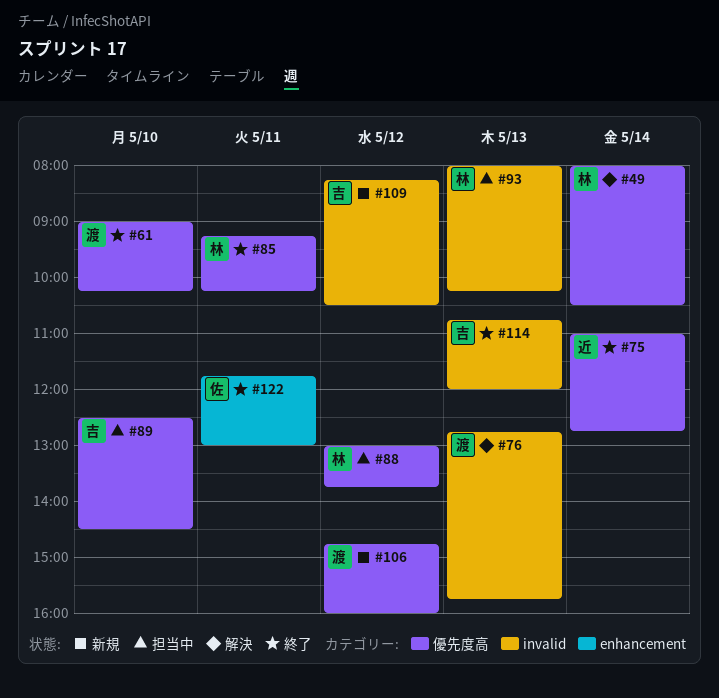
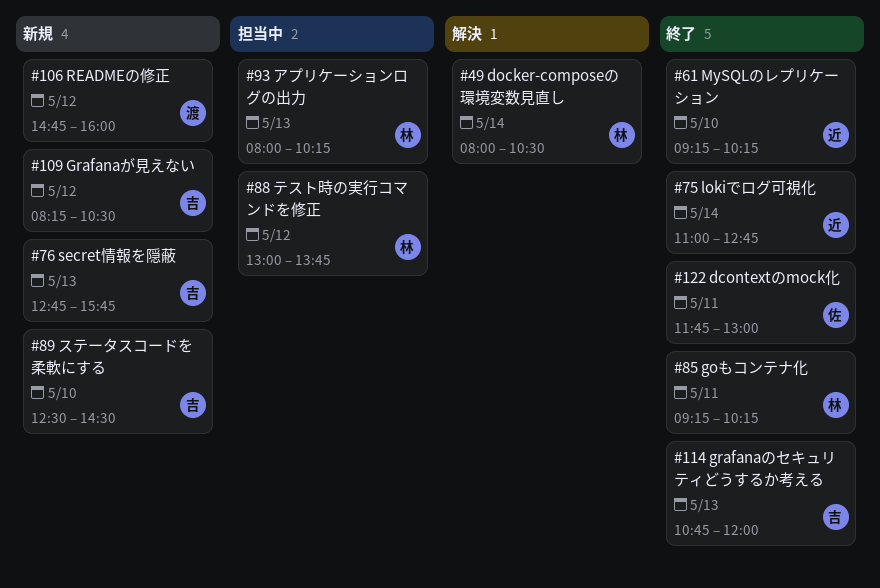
#61, owner: 渡 -> 近
#61, begins: 09:00 -> 09:15
#76, status: 解決 -> 新規
#76, owner: 渡 -> 吉
#89, status: 担当中 -> 新規

